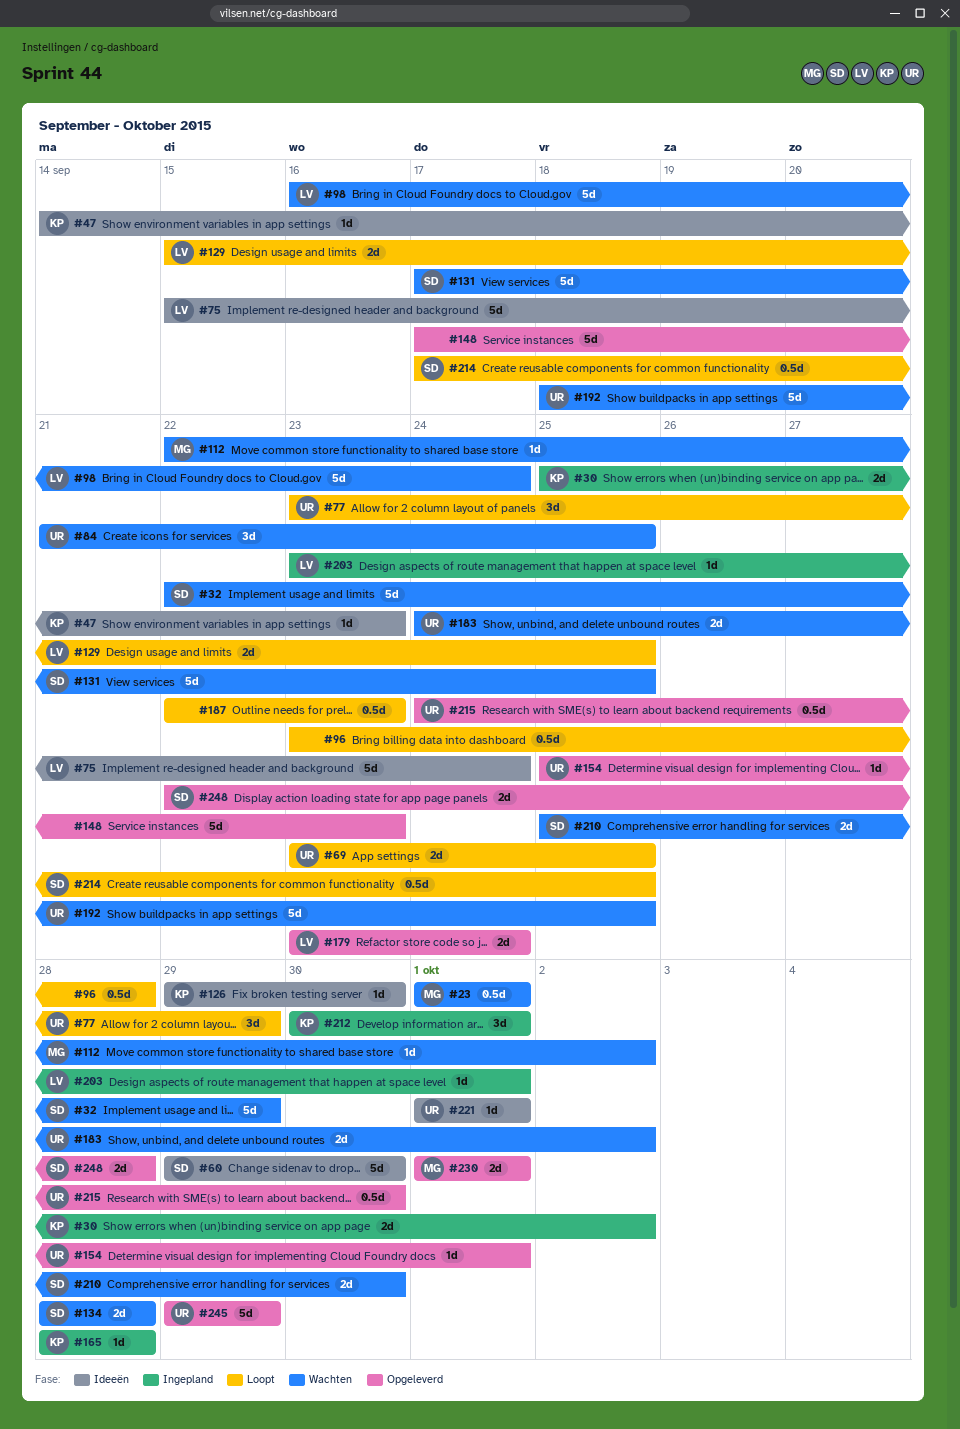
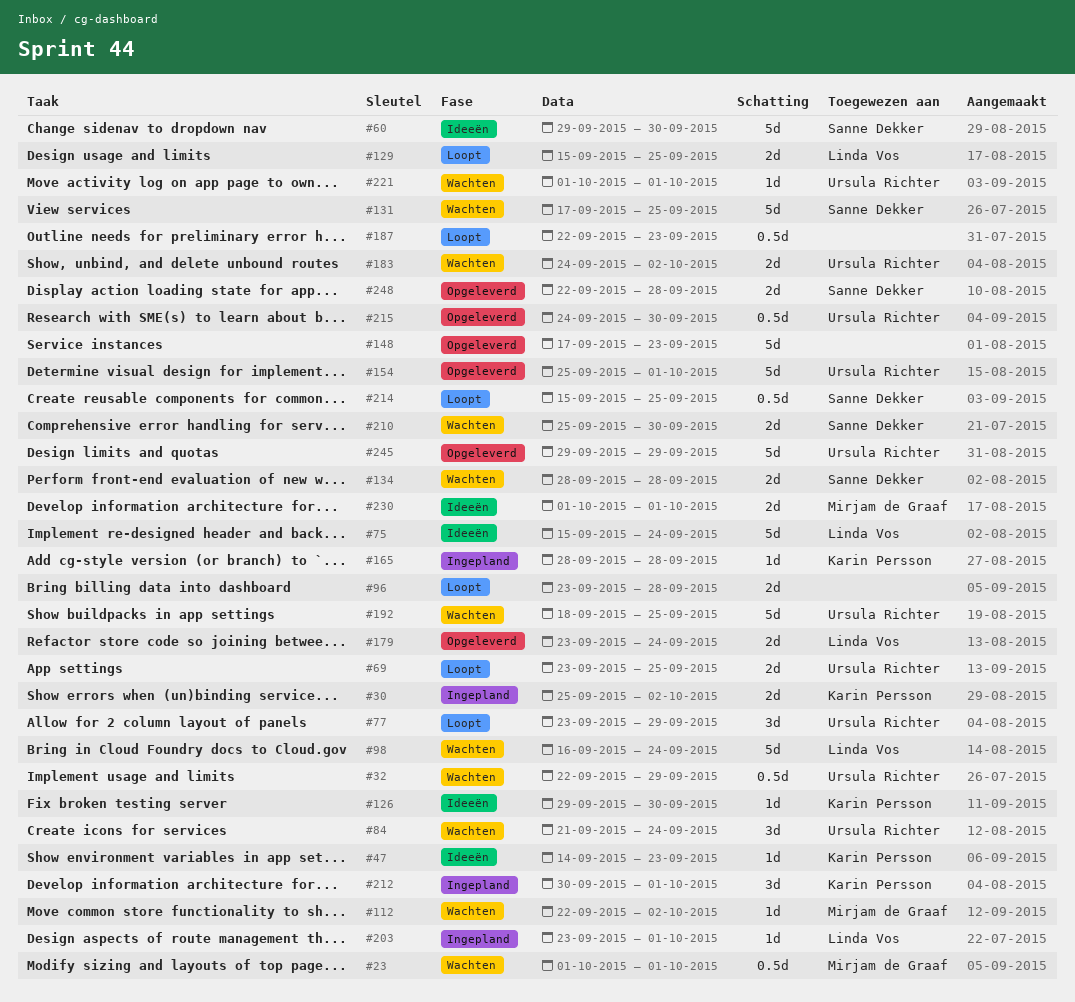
#32, owner: Sanne Dekker -> Ursula Richter
#32, estimate: 5d -> 0.5d
#84, due: Sep 25 -> Sep 24
#96, estimate: 0.5d -> 2d
#154, estimate: 1d -> 5d
#214, start: Sep 17 -> Sep 15
#221, status: Ideeën -> Wachten
#230, status: Opgeleverd -> Ideeën

